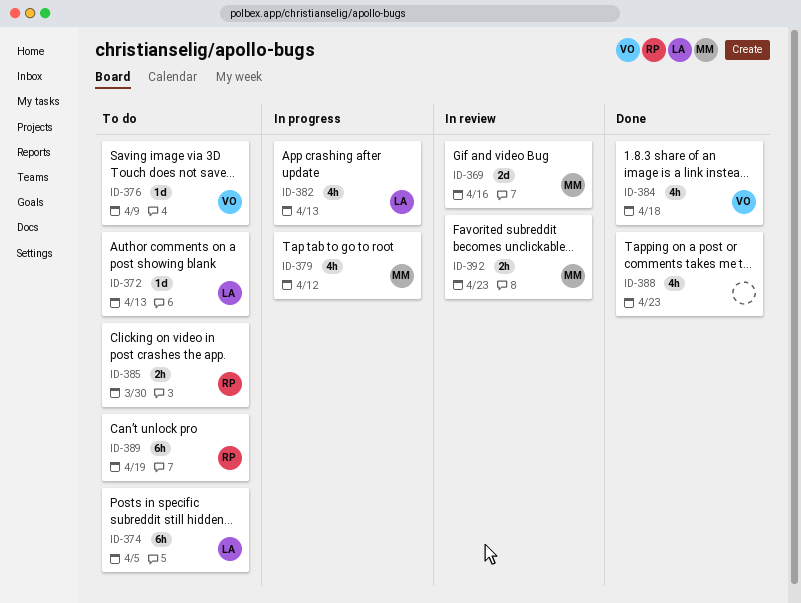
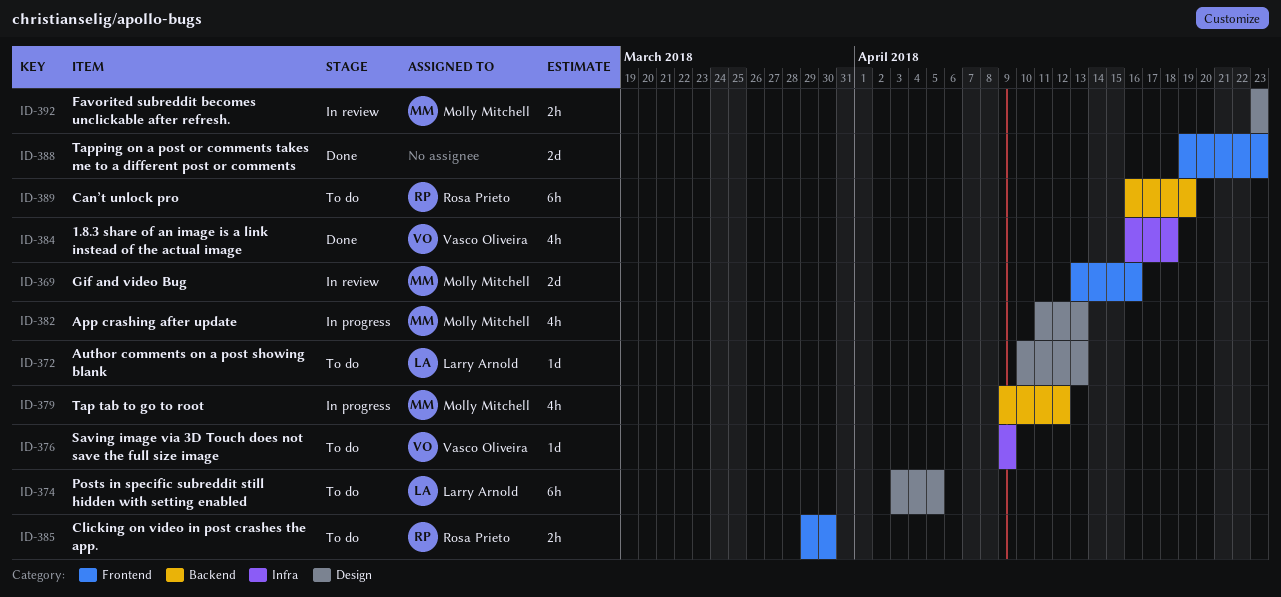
ID-382, owner: Larry Arnold -> Molly Mitchell
ID-388, estimate: 4h -> 2d

